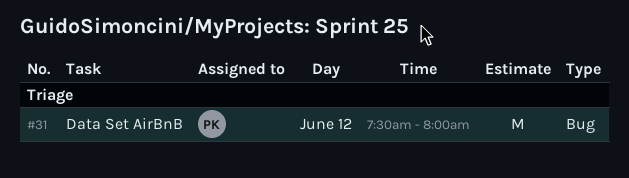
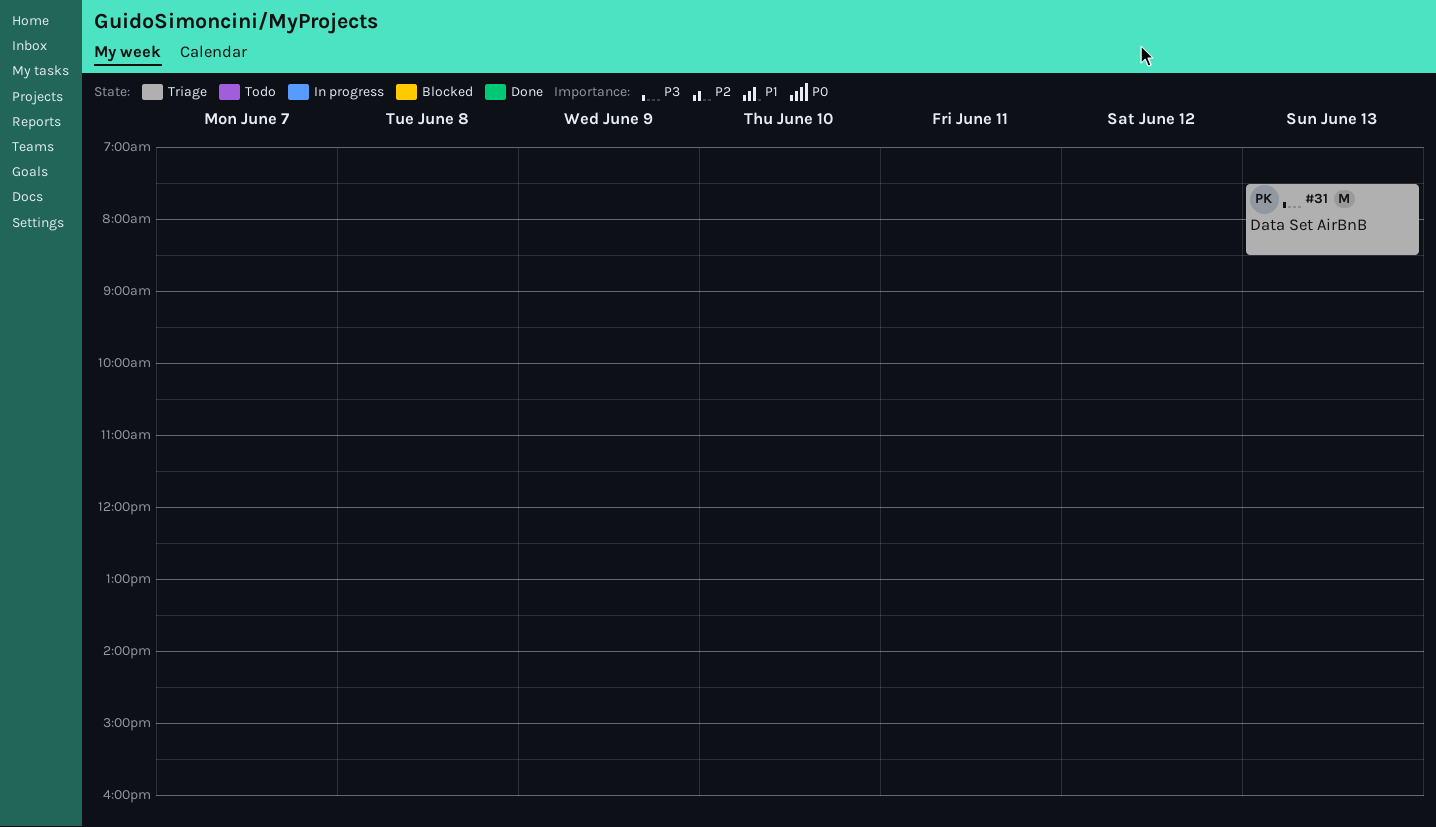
#31, day: Jun 12 -> Jun 13
#31, ends: 08:00 -> 08:30

